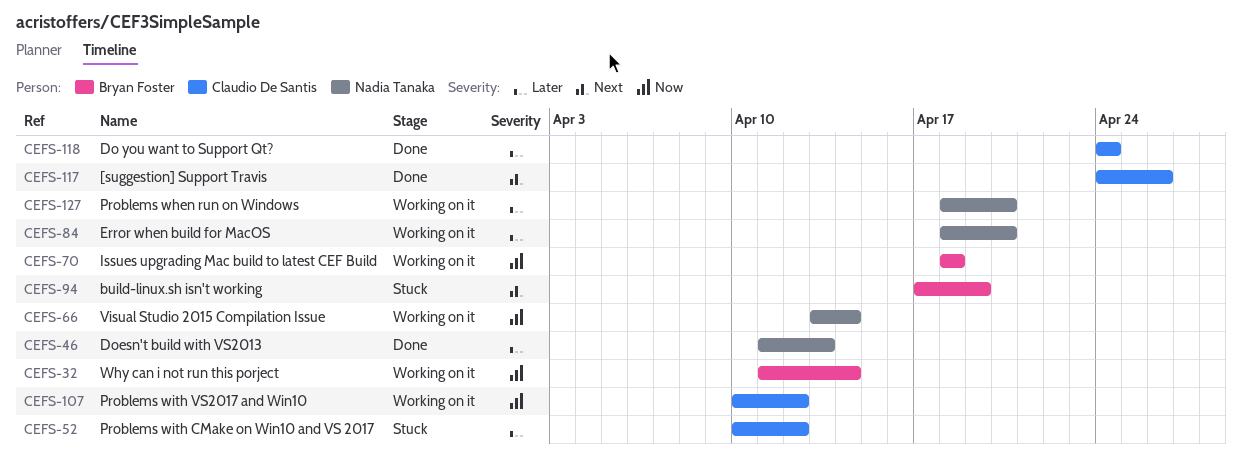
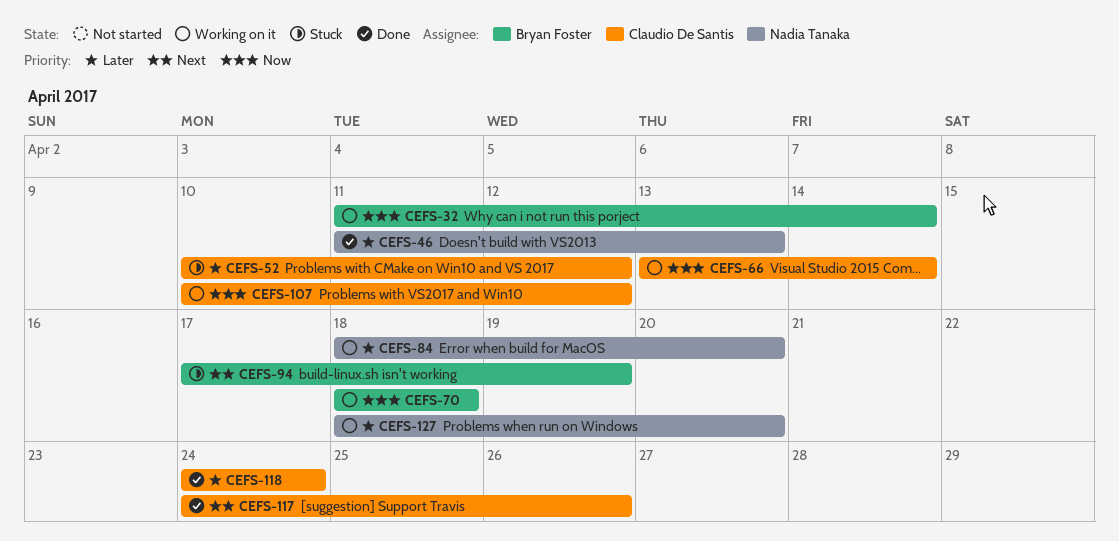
CEFS-66, owner: Nadia Tanaka -> Claudio De Santis

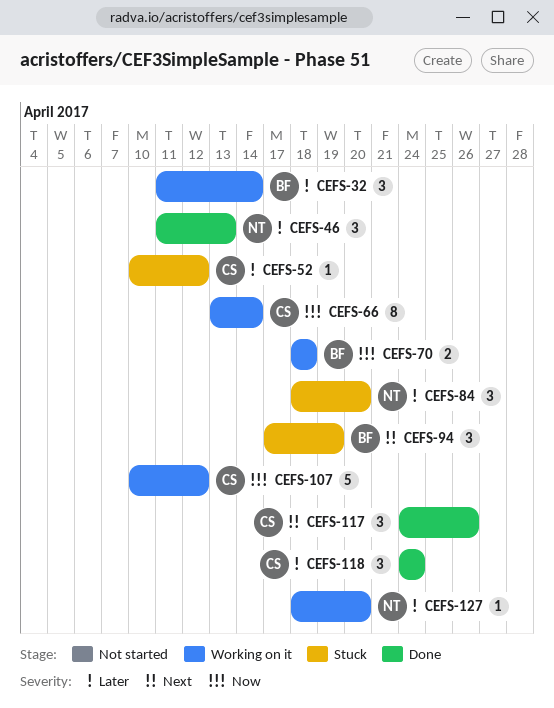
CEFS-32, priority: Now -> Later
CEFS-84, status: Working on it -> Stuck

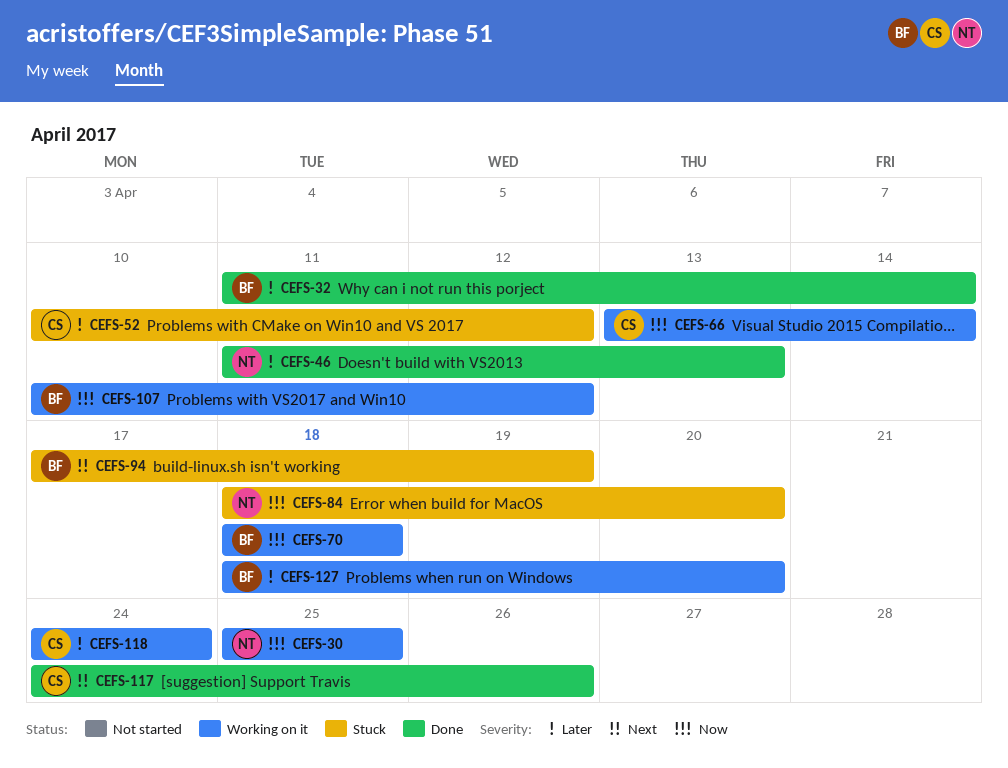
CEFS-30: none -> present
CEFS-32, status: Working on it -> Done
CEFS-84, priority: Later -> Now
CEFS-107, owner: CS -> BF
CEFS-118, status: Done -> Working on it
CEFS-127, owner: NT -> BF

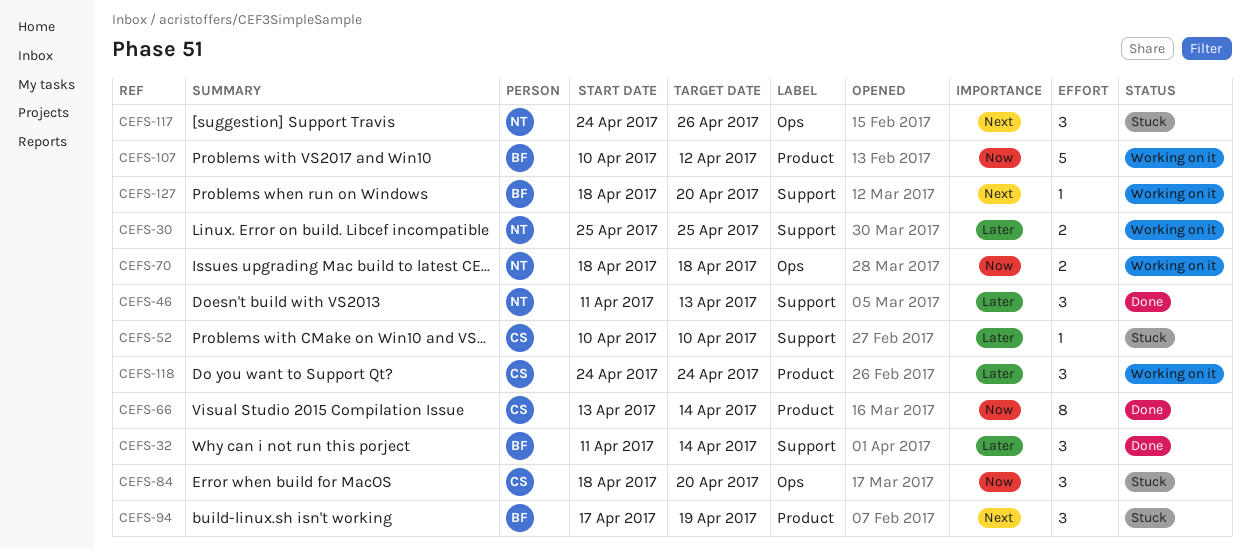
CEFS-30, priority: Now -> Later
CEFS-52, due: Apr 12 -> Apr 10
CEFS-66, status: Working on it -> Done
CEFS-70, owner: BF -> NT
CEFS-84, owner: NT -> CS
CEFS-117, status: Done -> Stuck
CEFS-117, owner: CS -> NT
CEFS-127, priority: Later -> Next

